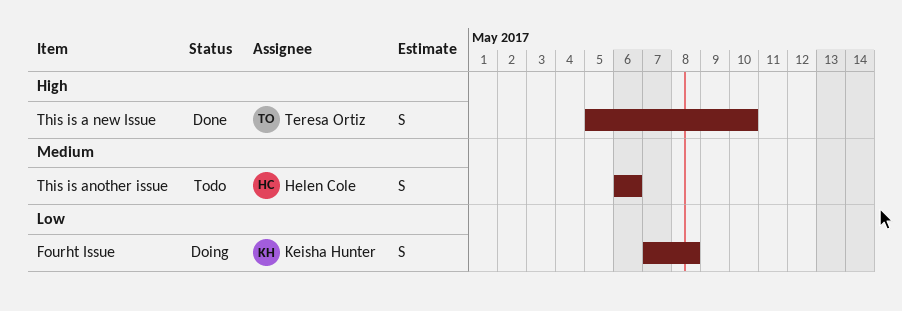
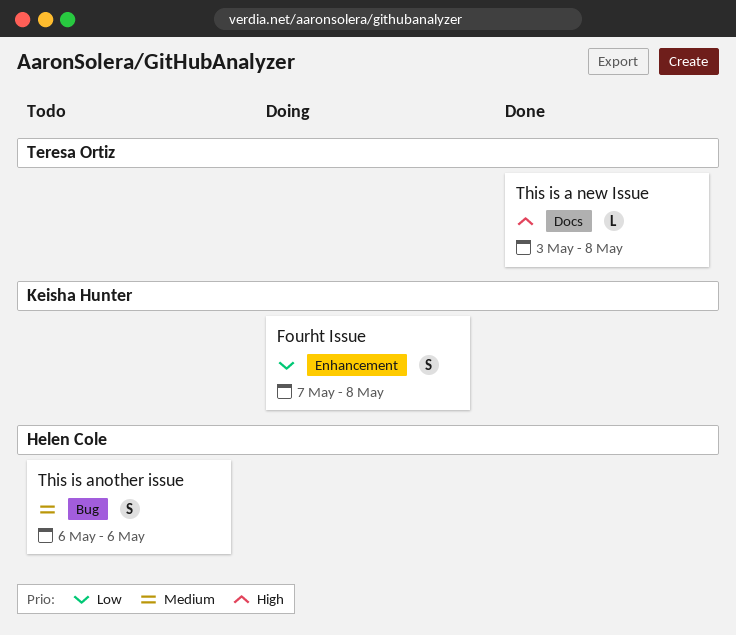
This is a new Issue, estimate: S -> L
This is a new Issue, start: May 5 -> May 3
This is a new Issue, due: May 10 -> May 8

